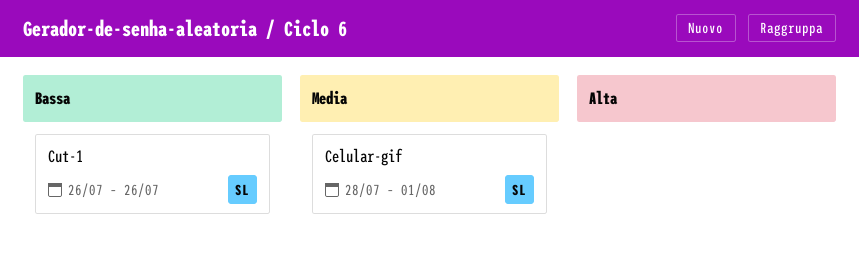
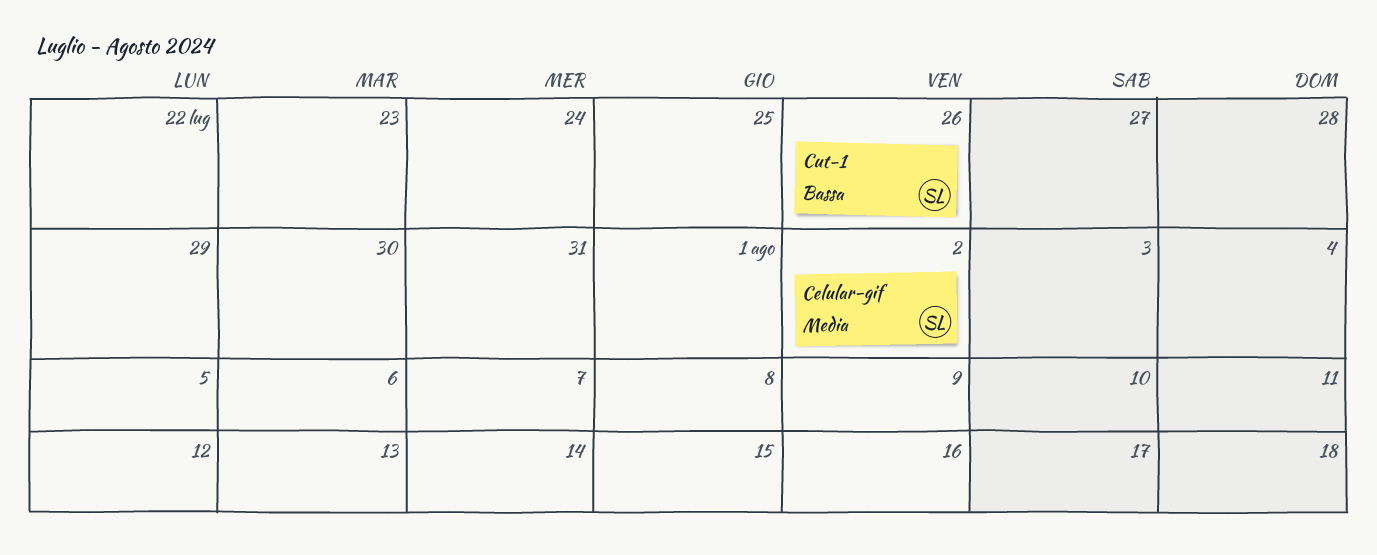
Celular-gif, due: Aug 1 -> Aug 2

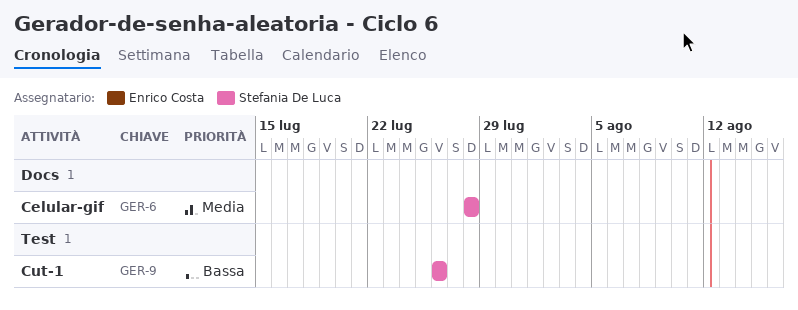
Celular-gif, due: Aug 2 -> Jul 28

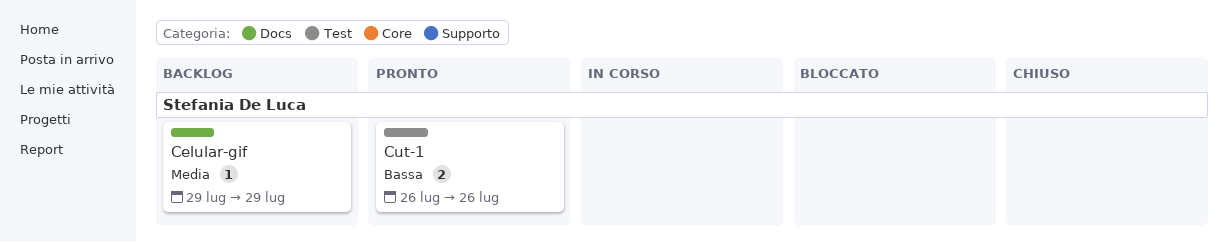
Celular-gif, start: Jul 28 -> Jul 29
Celular-gif, due: Jul 28 -> Jul 29

